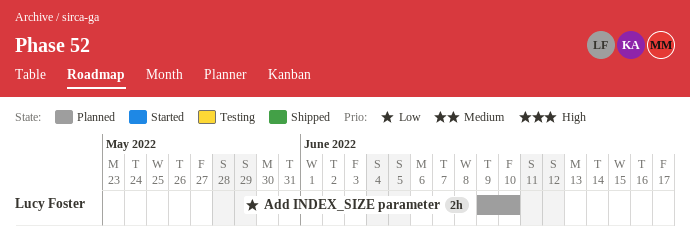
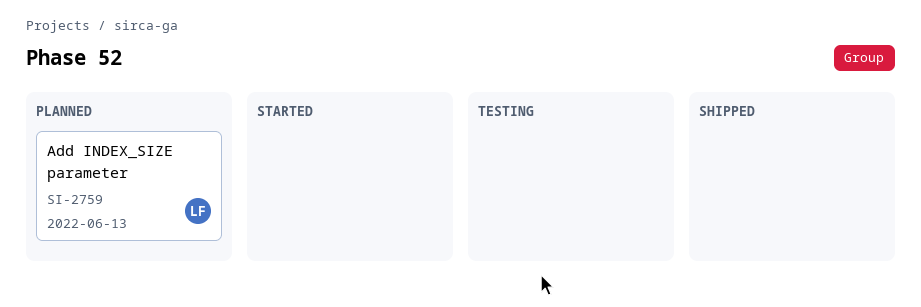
Add INDEX_SIZE parameter, due: Jun 10 -> Jun 13

